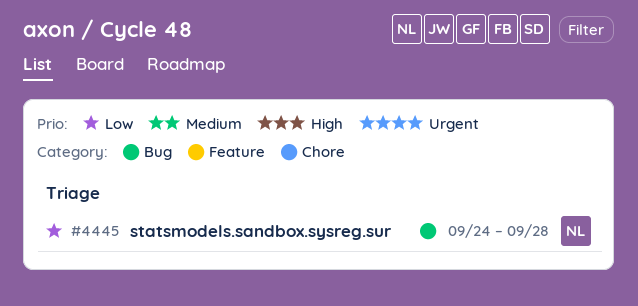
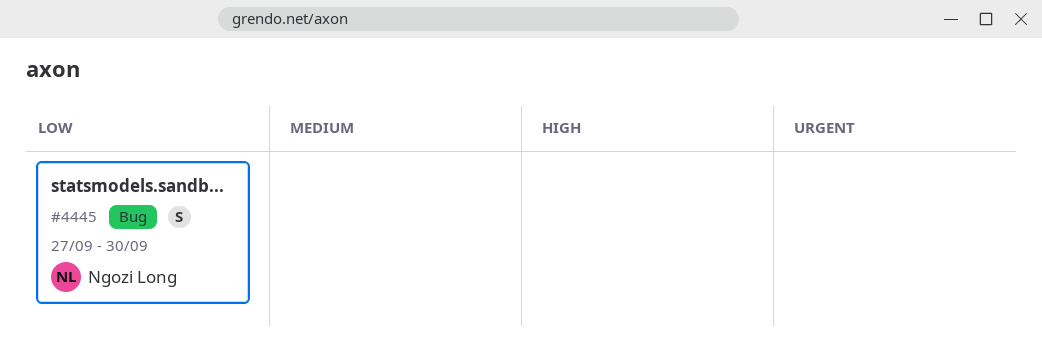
#4445, start: Sep 24 -> Sep 27
#4445, due: Sep 28 -> Sep 30

